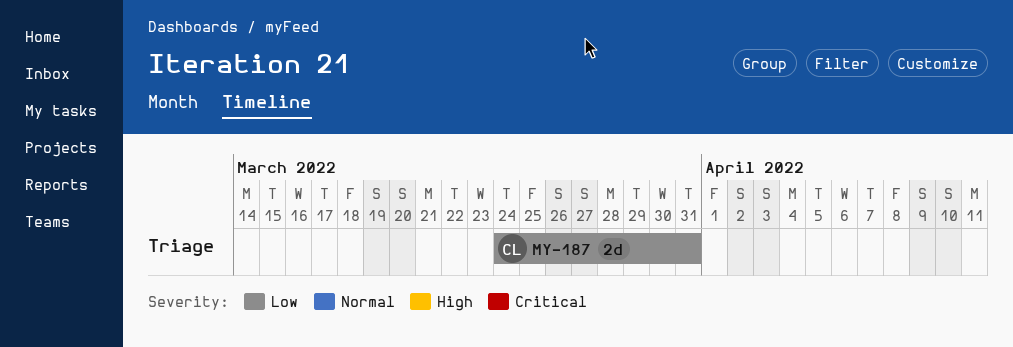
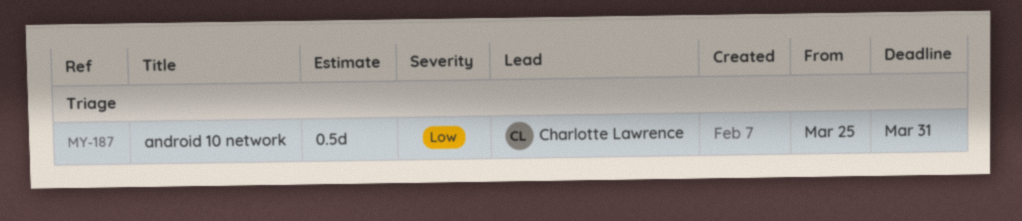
MY-187, estimate: 2d -> 0.5d
MY-187, start: Mar 24 -> Mar 25

